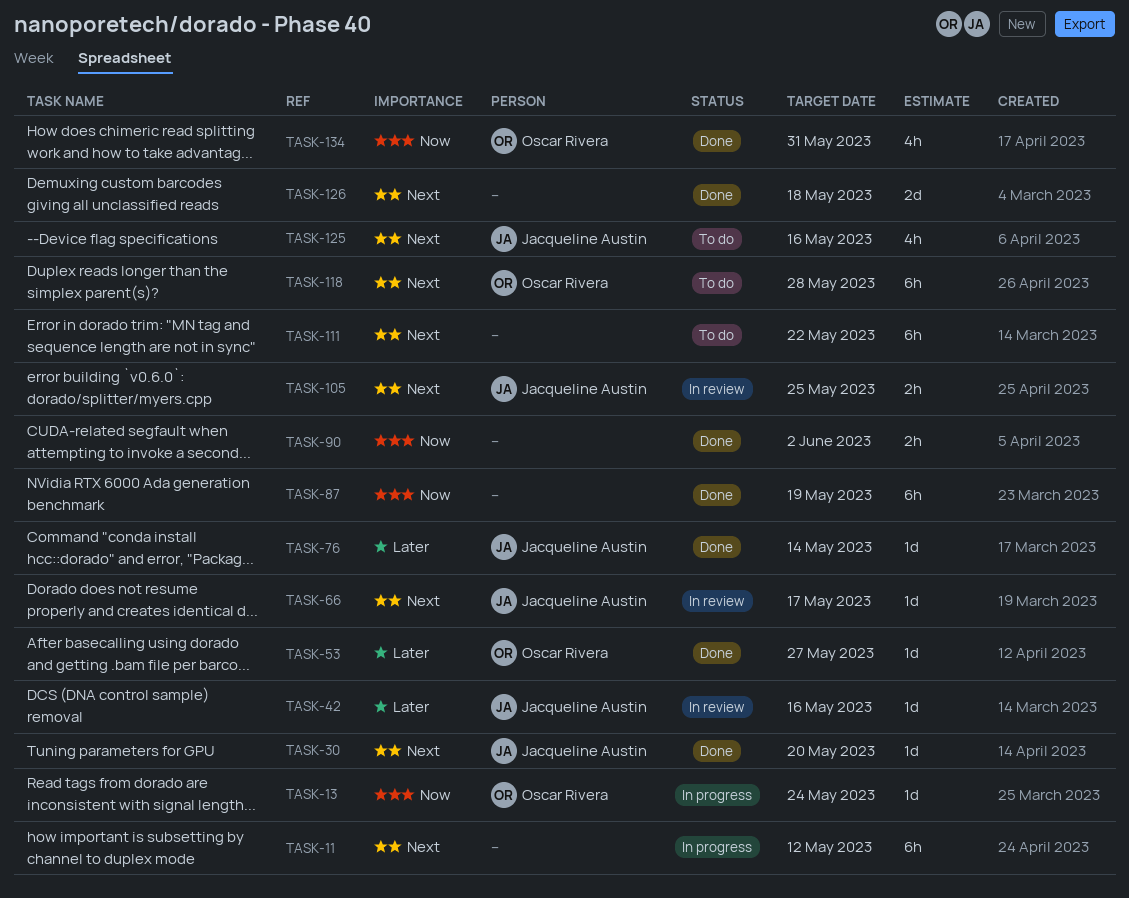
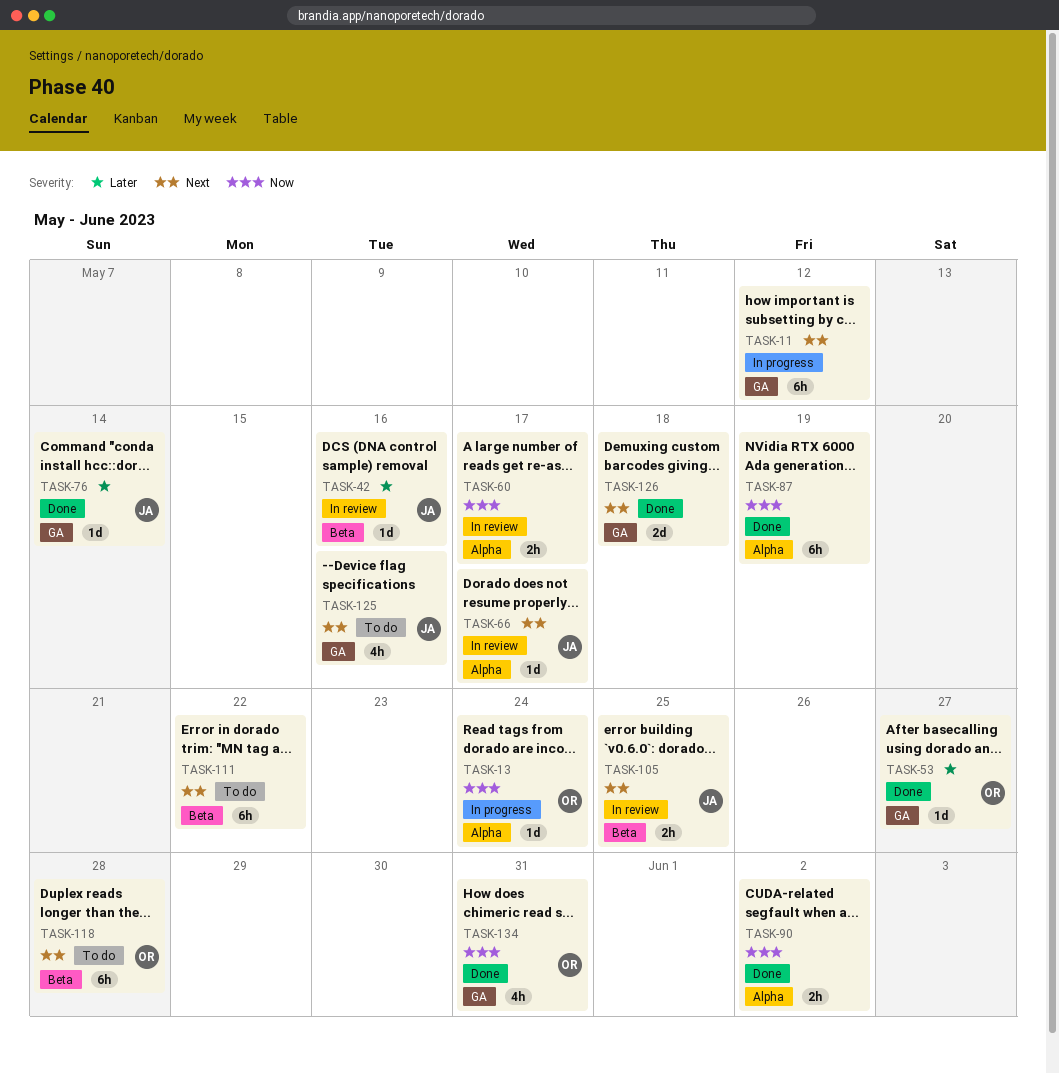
TASK-30: present -> none
TASK-60: none -> present

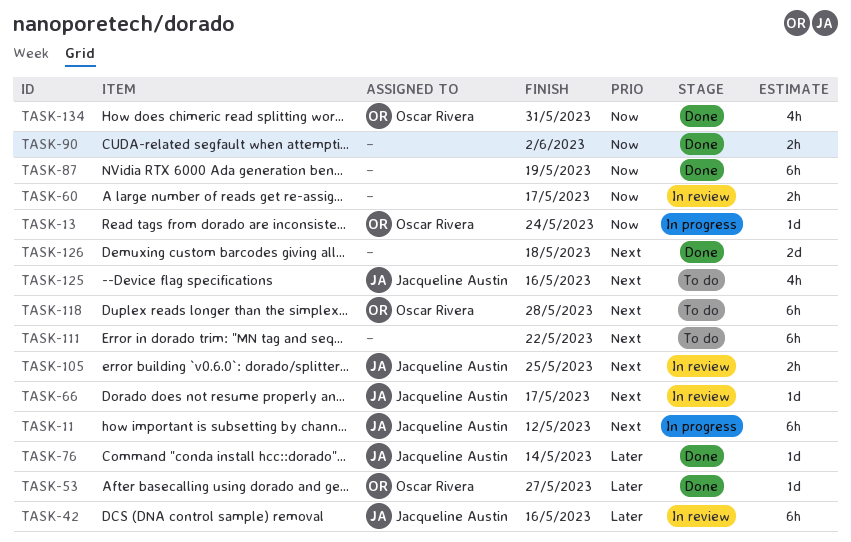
TASK-11, owner: none -> Jacqueline Austin
TASK-42, estimate: 1d -> 6h

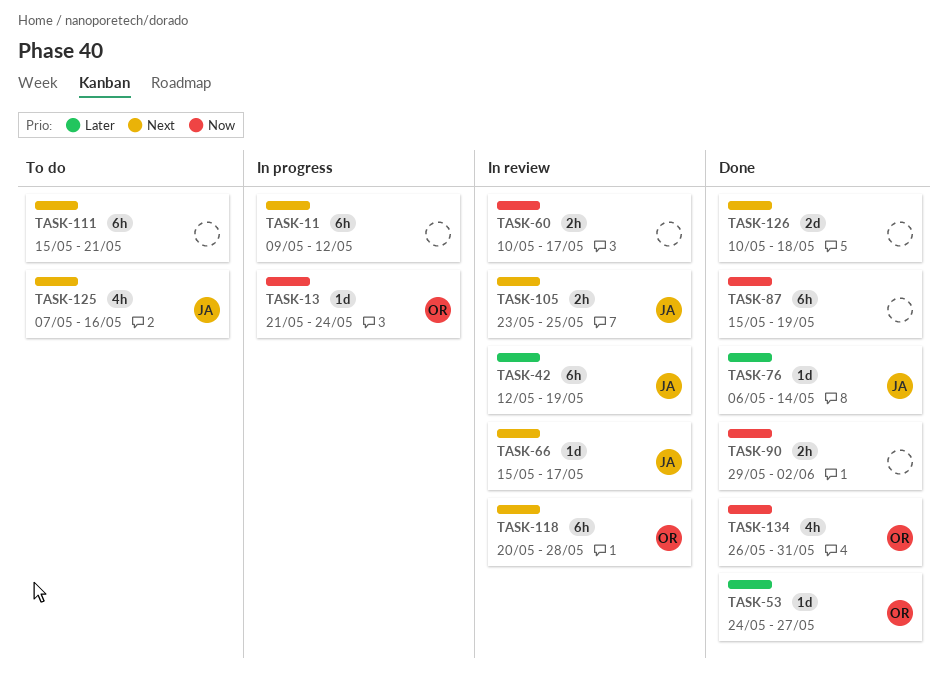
TASK-11, owner: Jacqueline Austin -> none
TASK-42, due: May 16 -> May 19
TASK-111, due: May 22 -> May 21
TASK-118, status: To do -> In review

